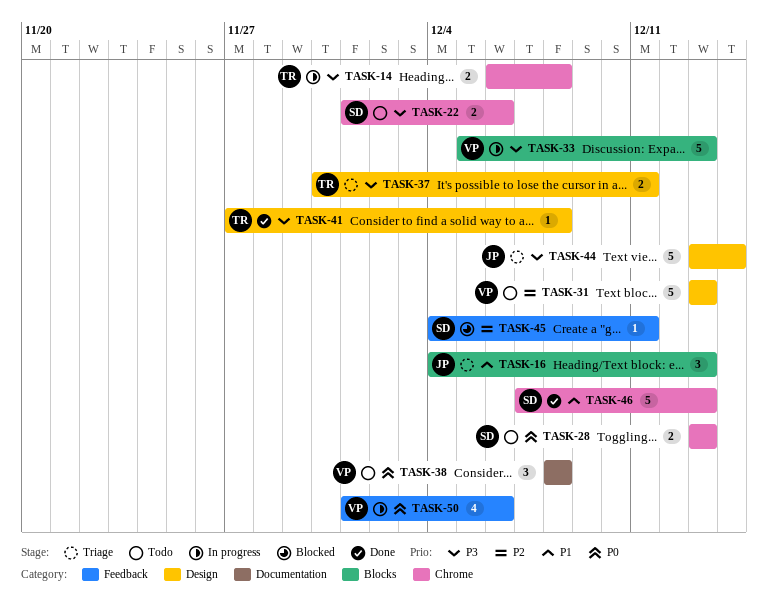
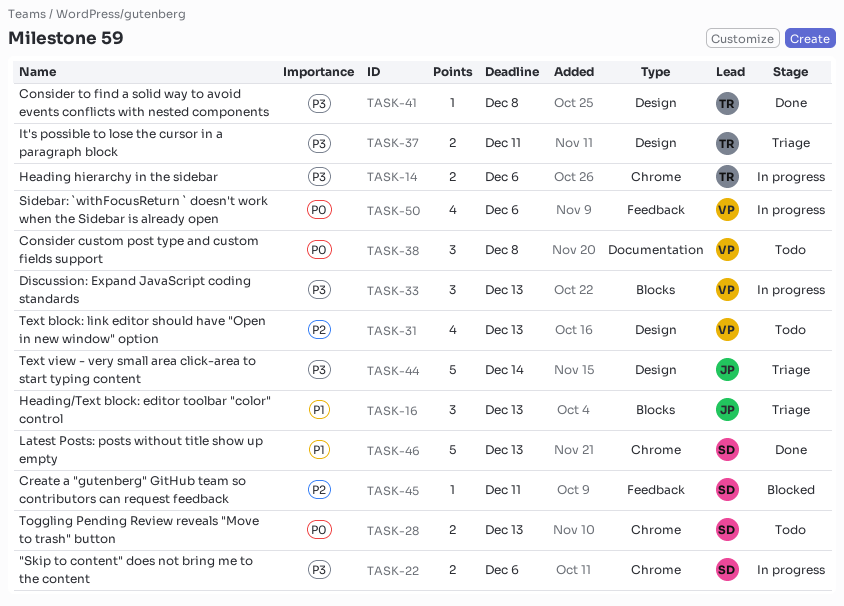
TASK-14, due: Dec 8 -> Dec 6
TASK-22, status: Todo -> In progress
TASK-31, estimate: 5 -> 4
TASK-33, estimate: 5 -> 3

